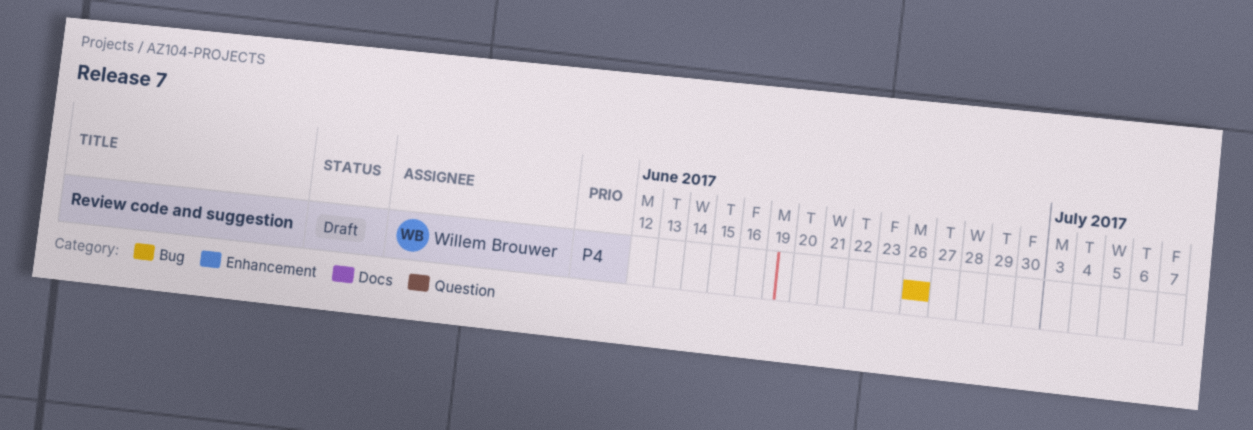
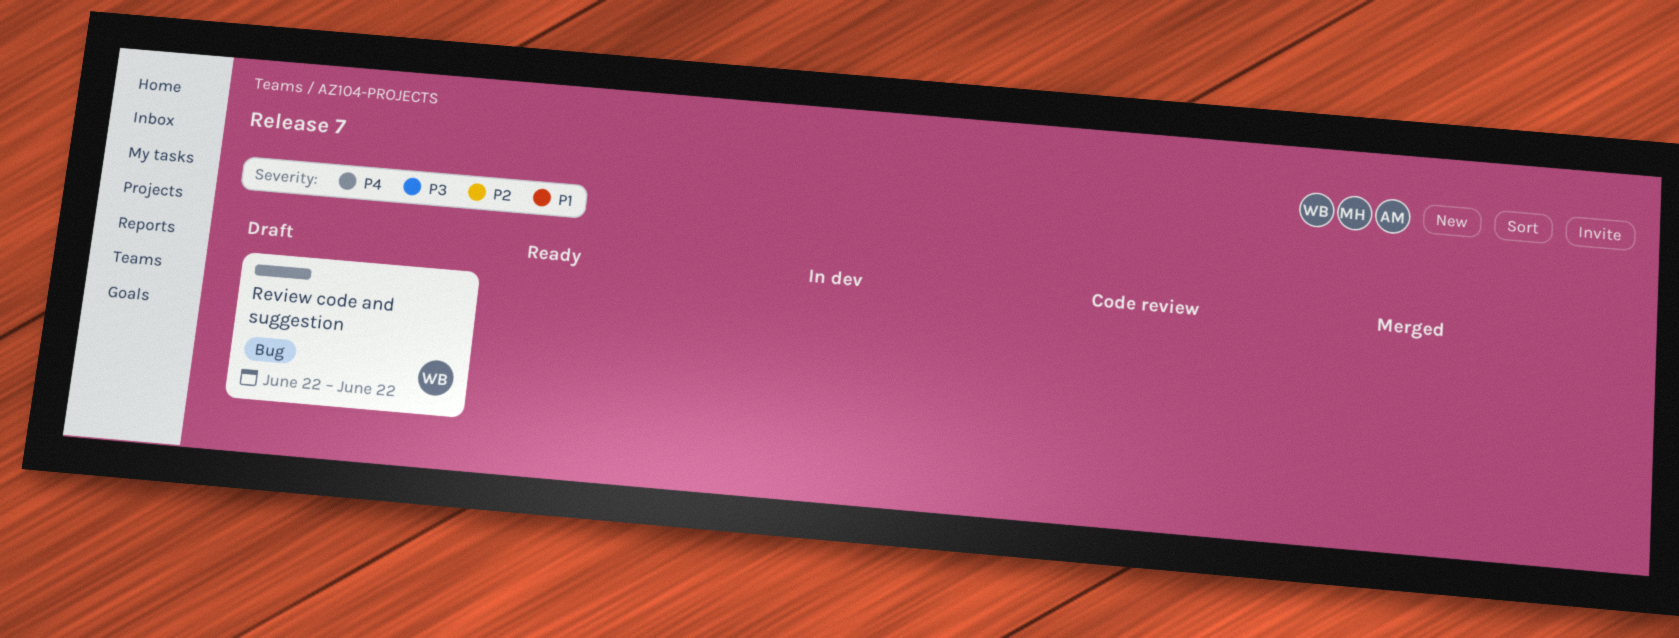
Review code and suggestion, start: Jun 26 -> Jun 22
Review code and suggestion, due: Jun 26 -> Jun 22

